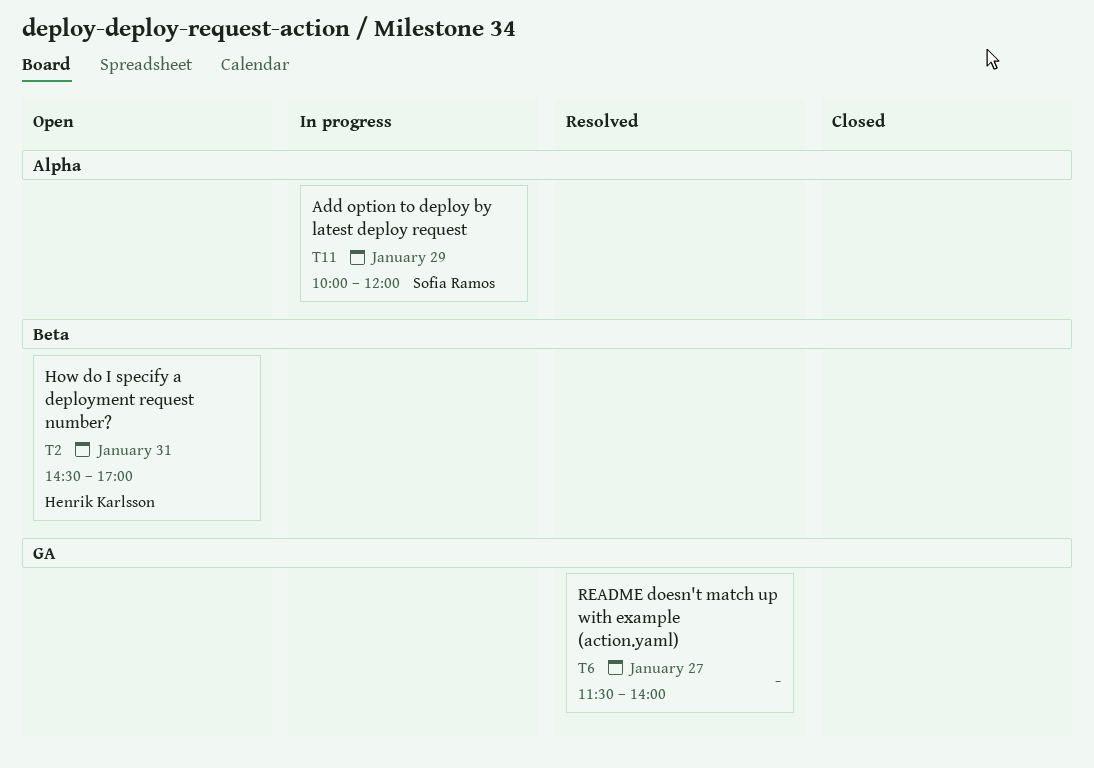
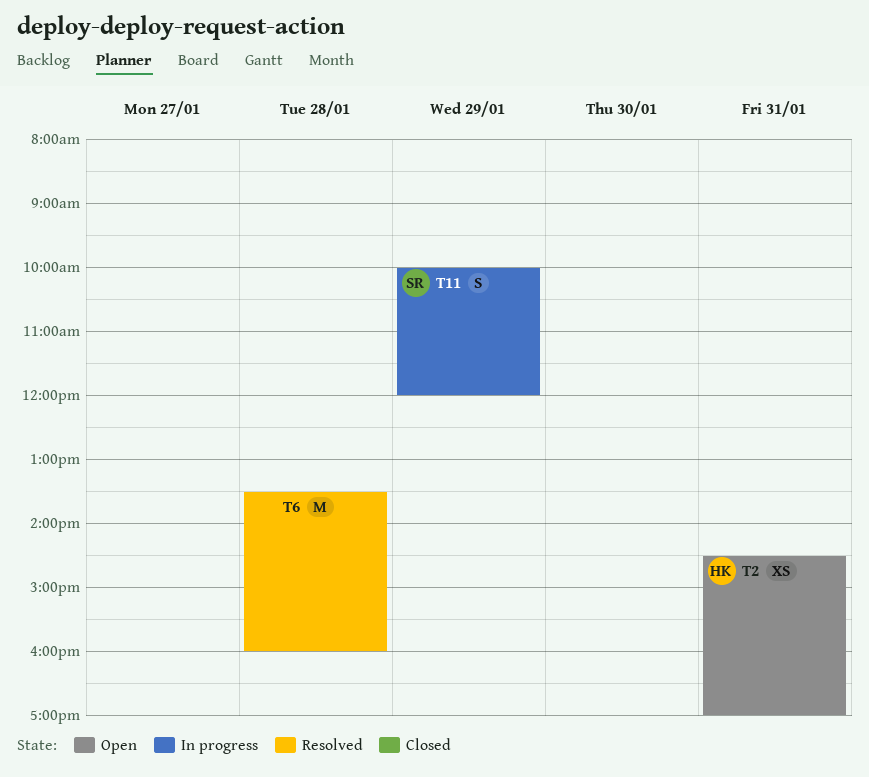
T6, day: Jan 27 -> Jan 28
T6, begins: 11:30 -> 13:30
T6, ends: 14:00 -> 16:00

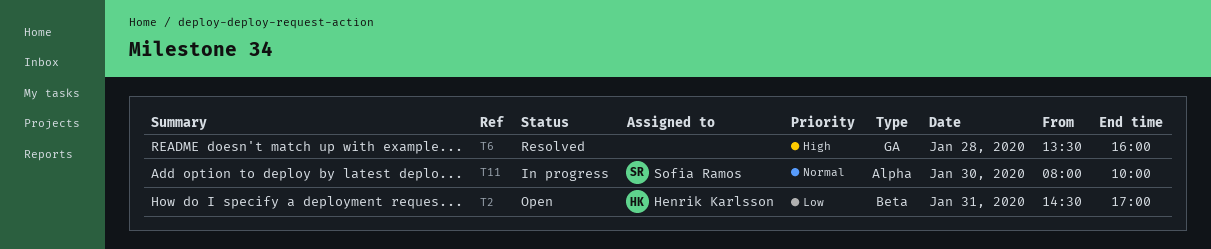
T11, day: Jan 29 -> Jan 30
T11, begins: 10:00 -> 08:00
T11, ends: 12:00 -> 10:00

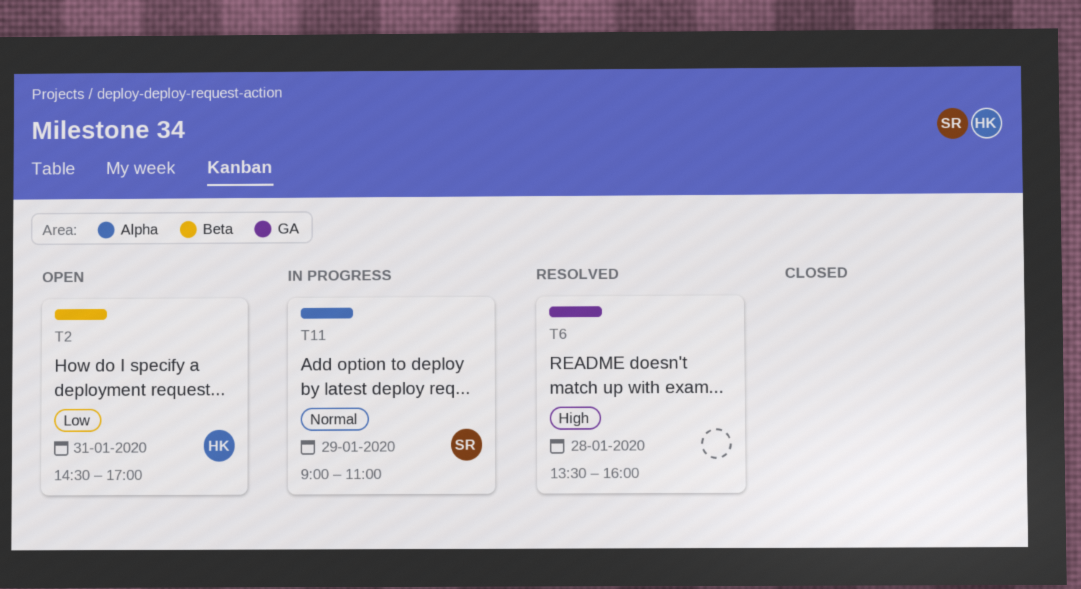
T11, day: Jan 30 -> Jan 29
T11, begins: 08:00 -> 09:00
T11, ends: 10:00 -> 11:00

